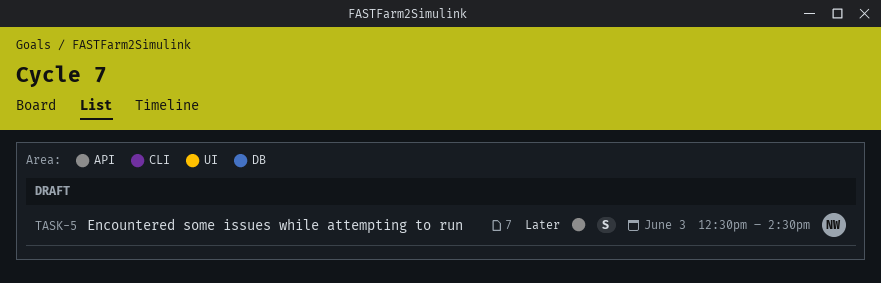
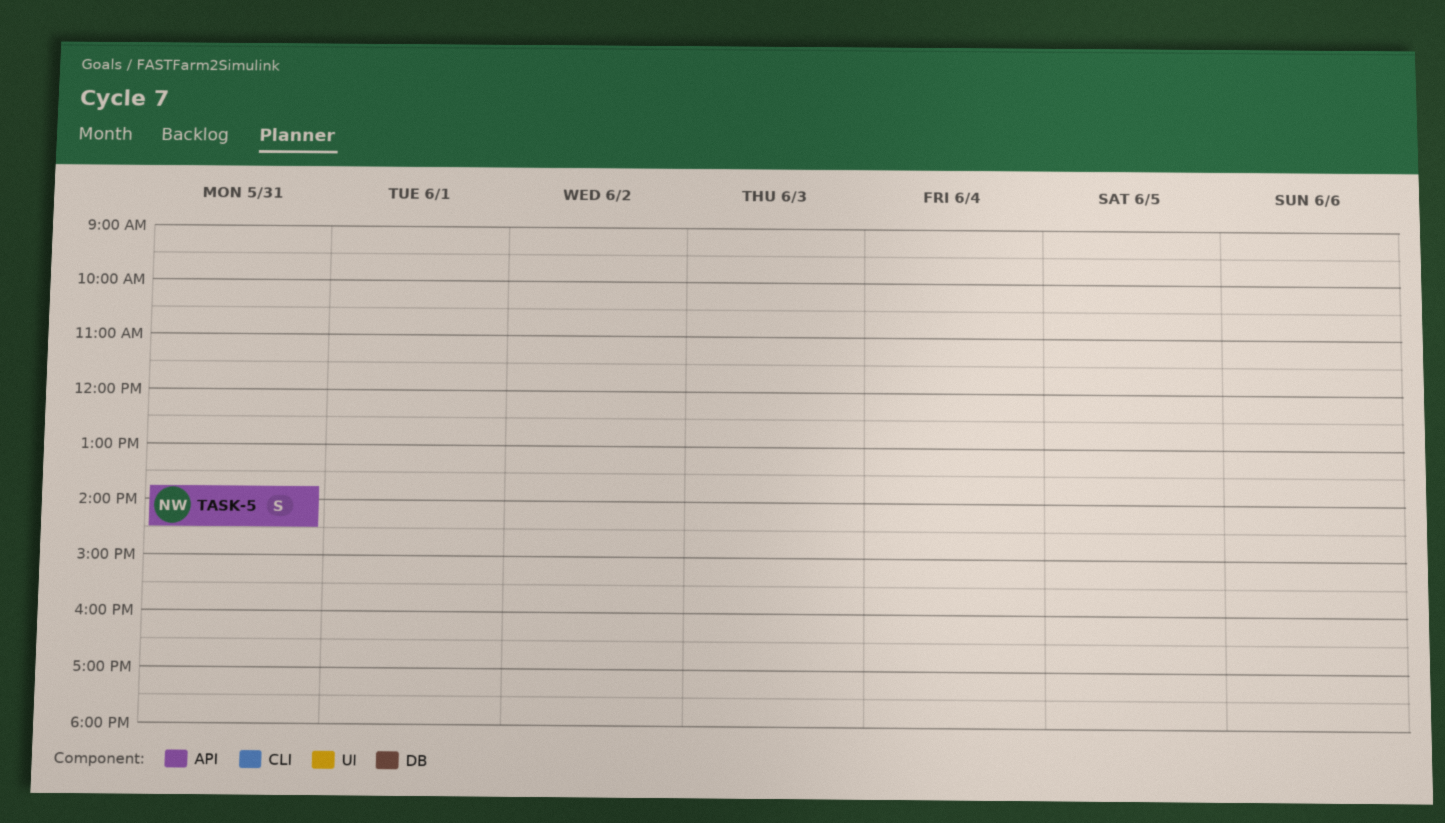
TASK-5, day: Jun 3 -> May 31
TASK-5, begins: 12:30 -> 13:45

